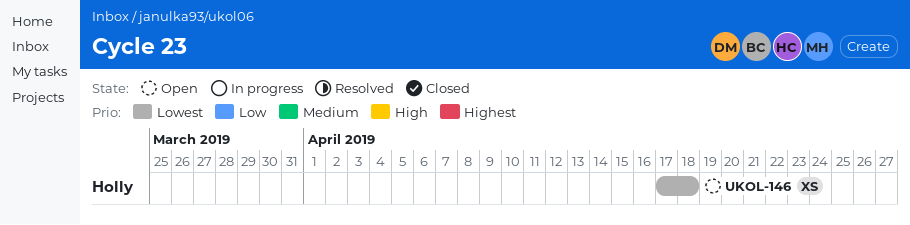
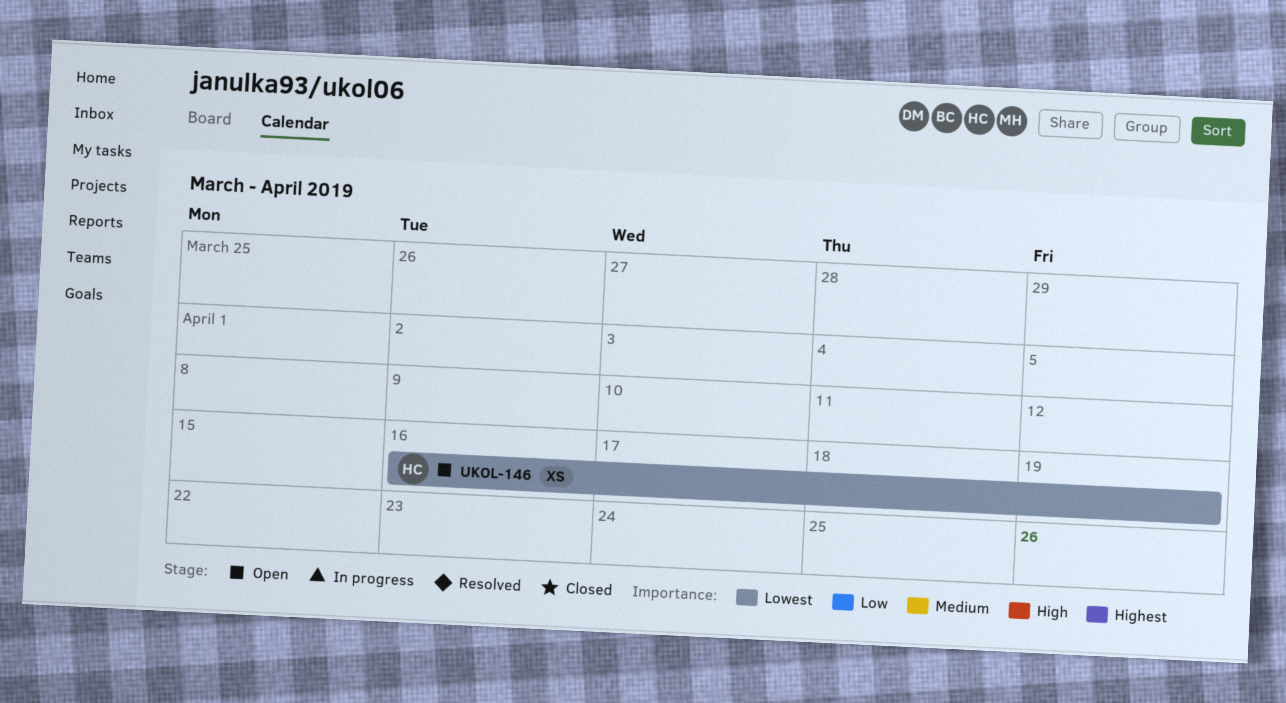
UKOL-146, start: Apr 17 -> Apr 16
UKOL-146, due: Apr 18 -> Apr 19

